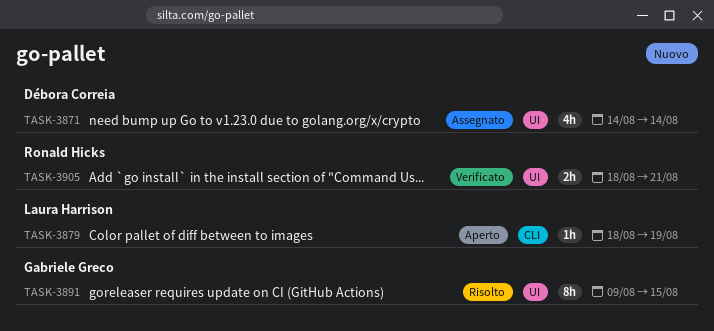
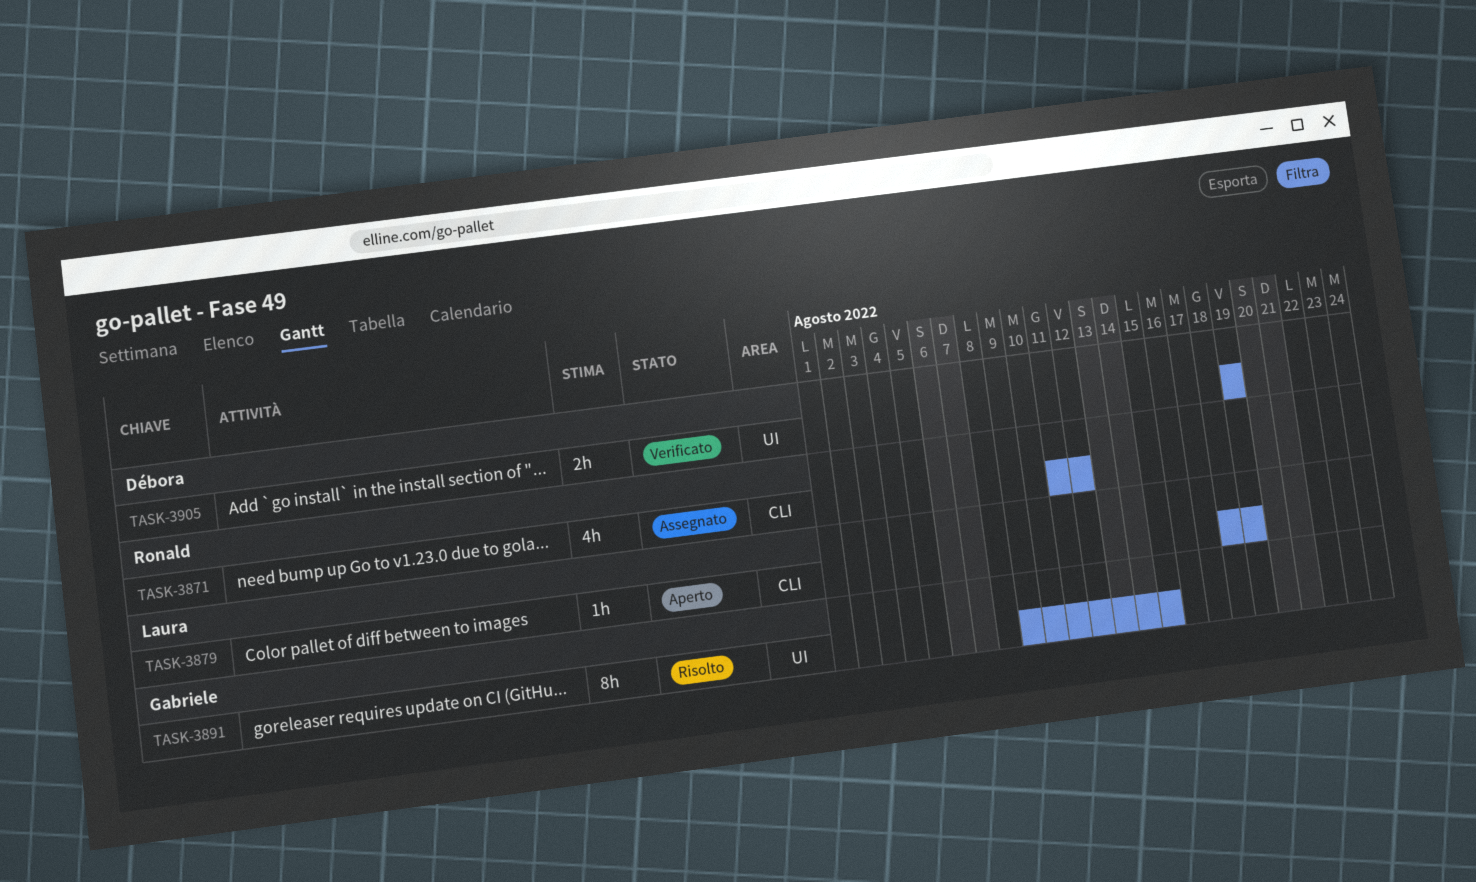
TASK-3871, owner: Débora Correia -> Ronald Hicks
TASK-3871, label: UI -> CLI
TASK-3871, start: Aug 14 -> Aug 11
TASK-3871, due: Aug 14 -> Aug 12
TASK-3905, owner: Ronald Hicks -> Débora Correia
TASK-3905, start: Aug 18 -> Aug 19
TASK-3905, due: Aug 21 -> Aug 19

